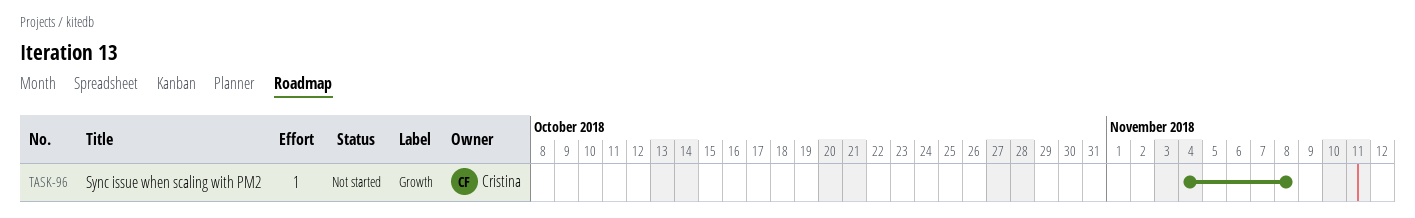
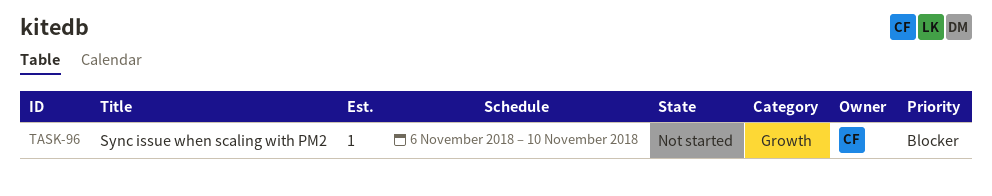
TASK-96, start: Nov 4 -> Nov 6
TASK-96, due: Nov 8 -> Nov 10

